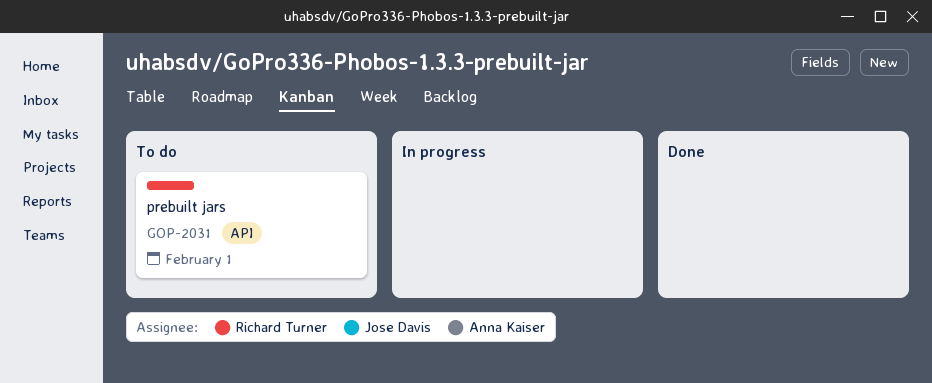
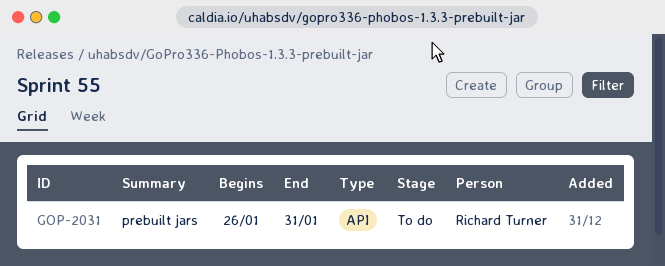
GOP-2031, due: Feb 1 -> Jan 31

